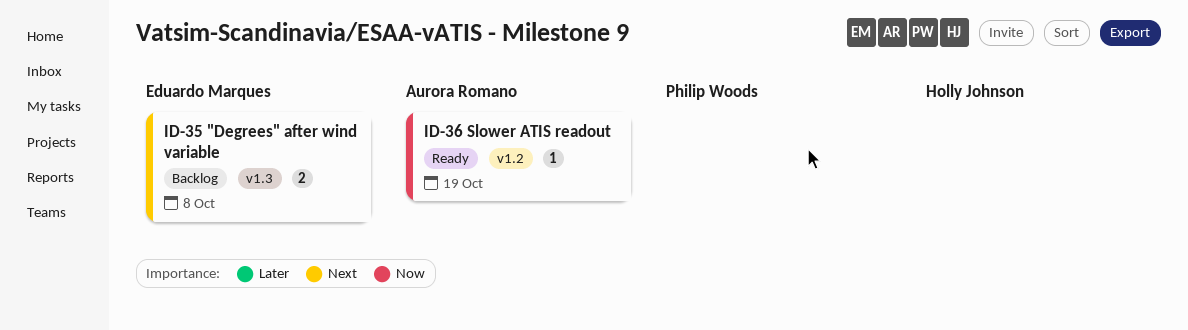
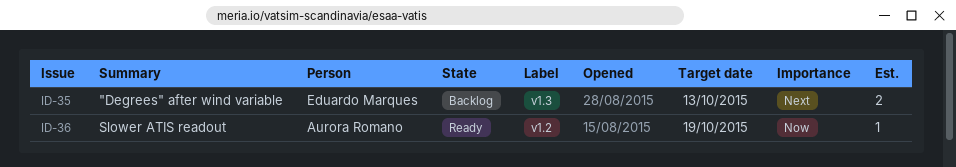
ID-35, due: Oct 8 -> Oct 13

